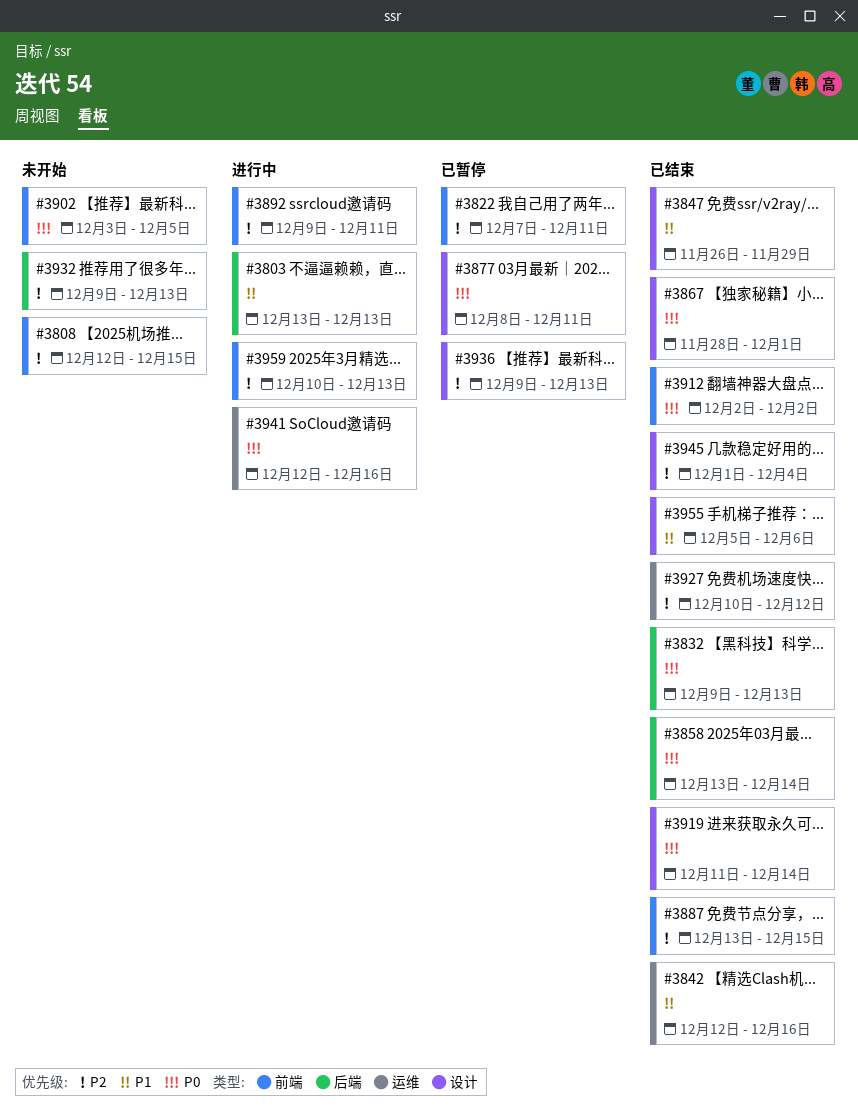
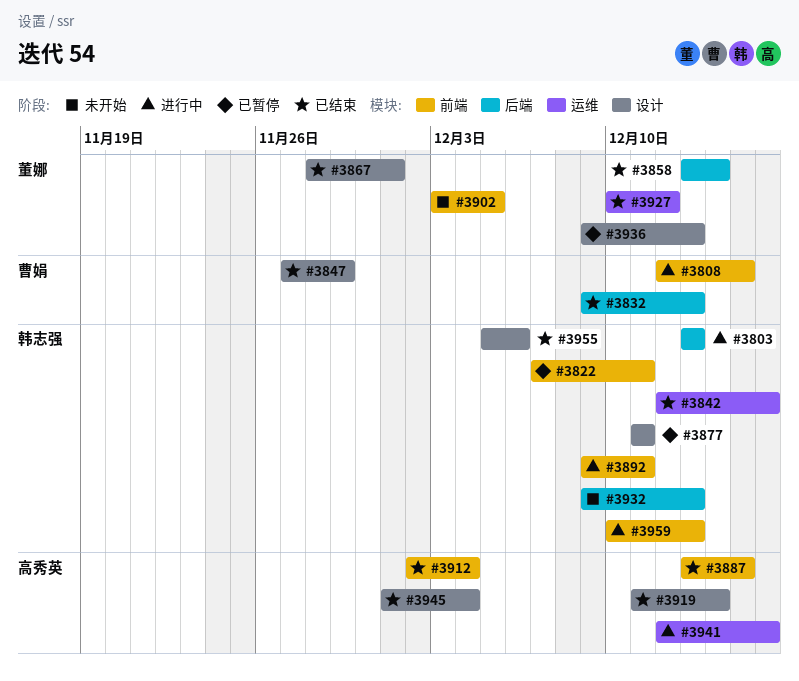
#3808, status: 未开始 -> 进行中
#3847, start: Nov 26 -> Nov 27
#3877, start: Dec 8 -> Dec 11
#3912, due: Dec 2 -> Dec 4

